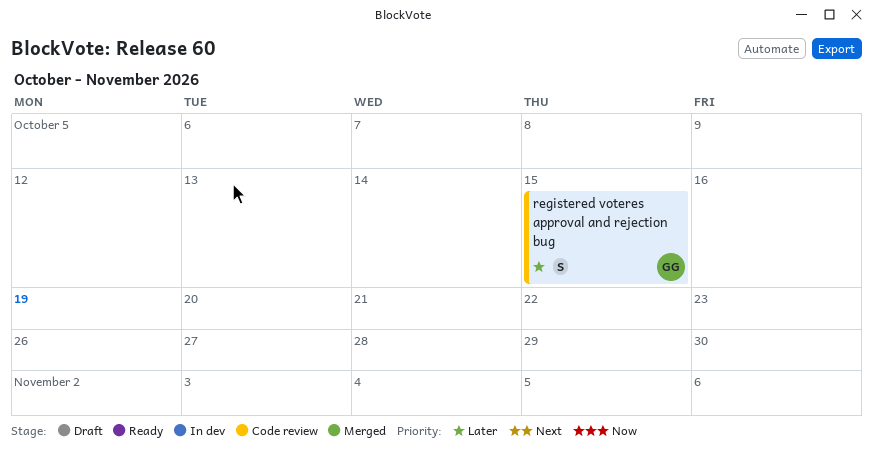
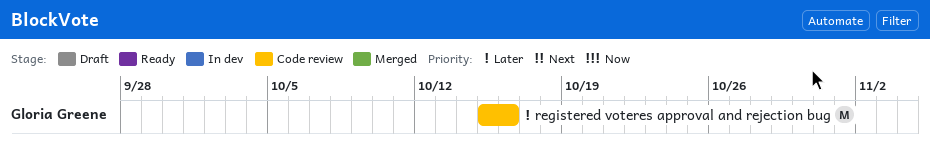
registered voteres approval and rejection bug, estimate: S -> M
registered voteres approval and rejection bug, due: Oct 15 -> Oct 16

